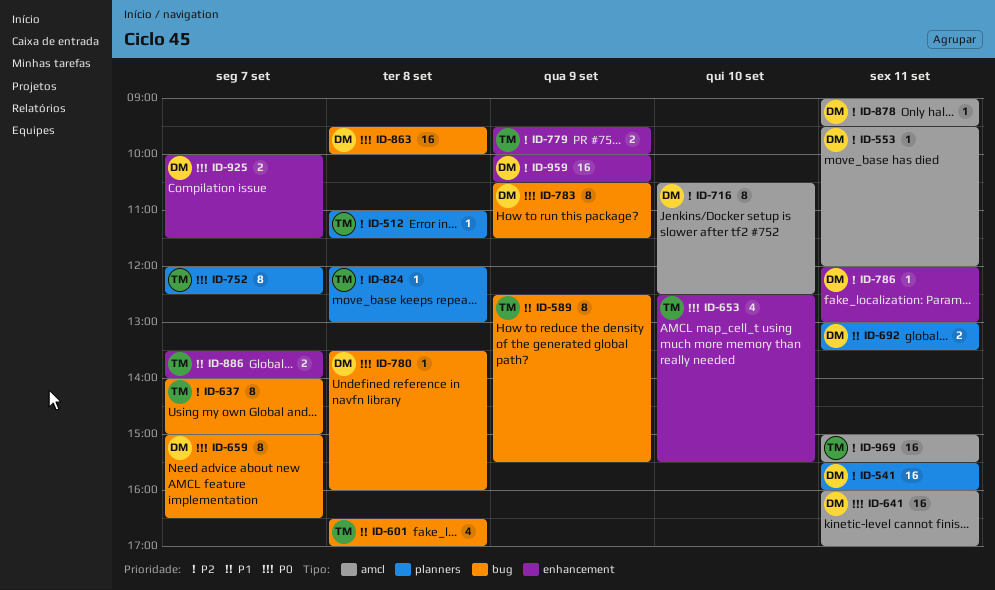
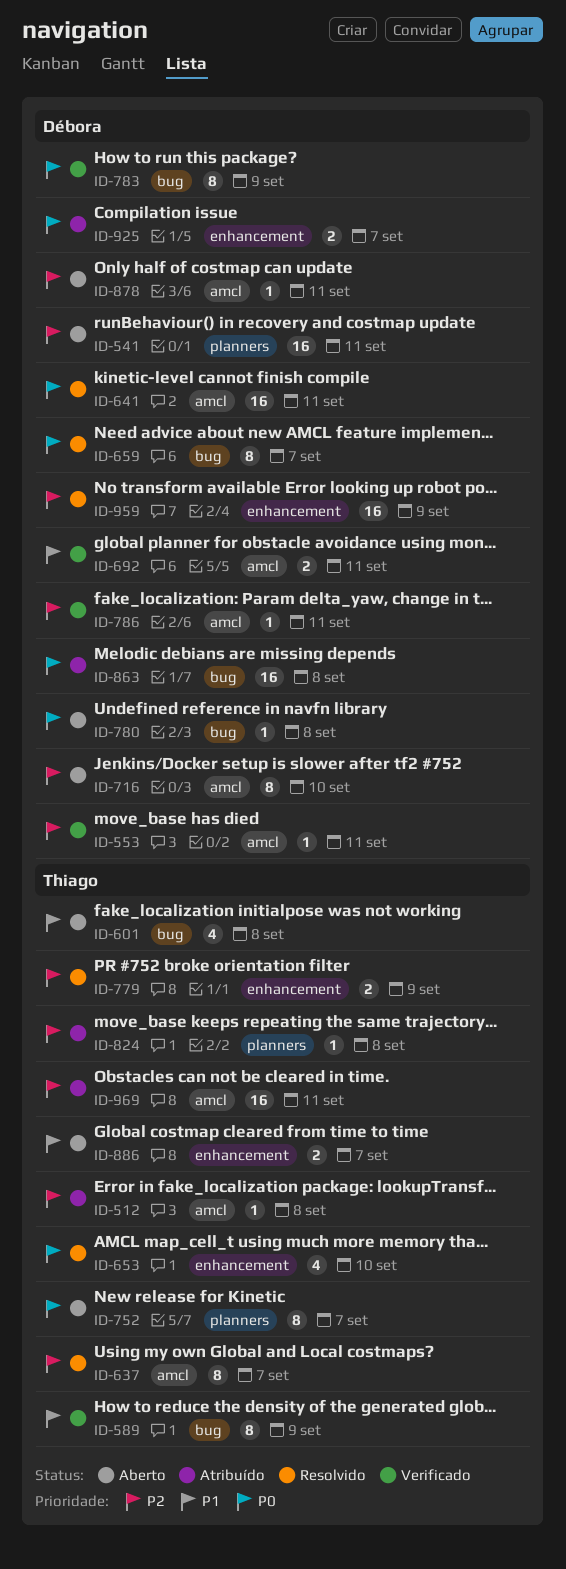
ID-512, label: planners -> amcl
ID-637, label: bug -> amcl
ID-692, label: planners -> amcl
ID-786, label: enhancement -> amcl

